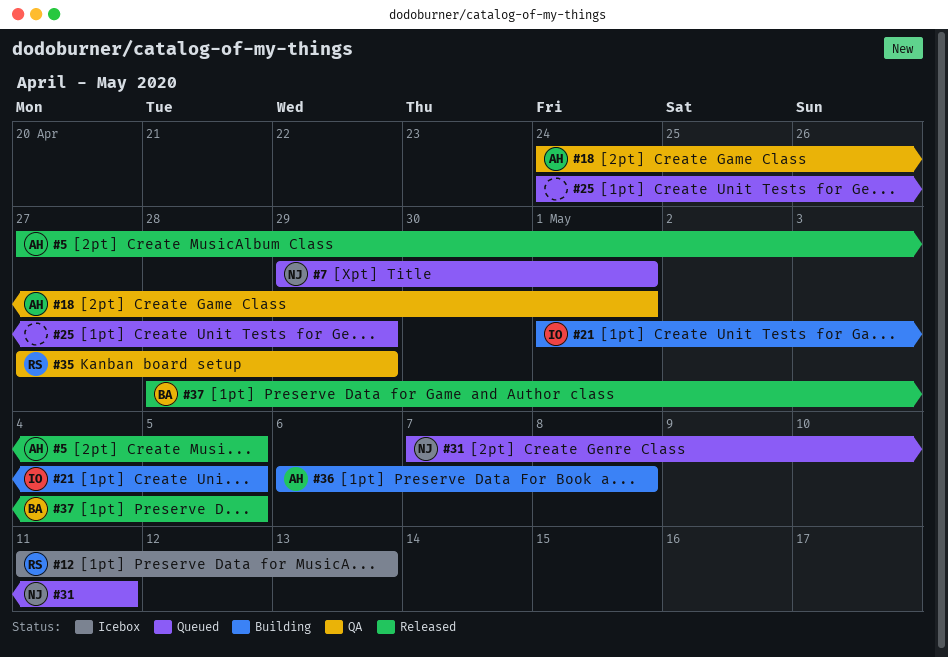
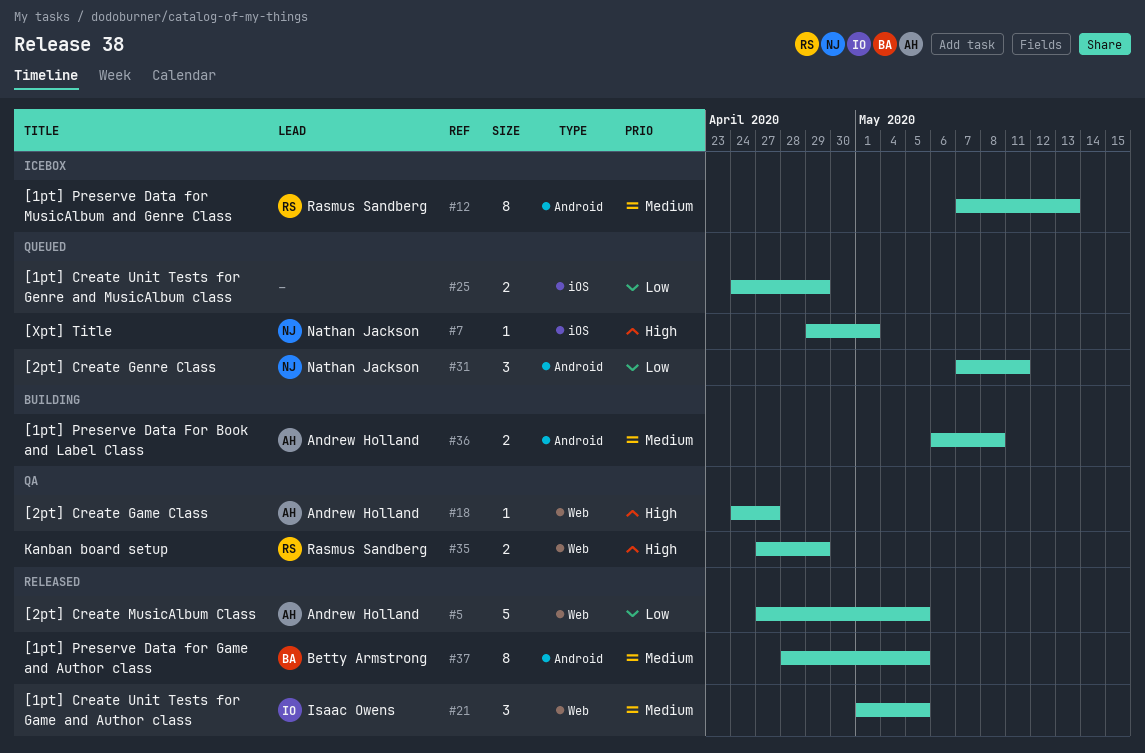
#12, start: May 11 -> May 7
#18, due: May 1 -> Apr 27
#21, status: Building -> Released

